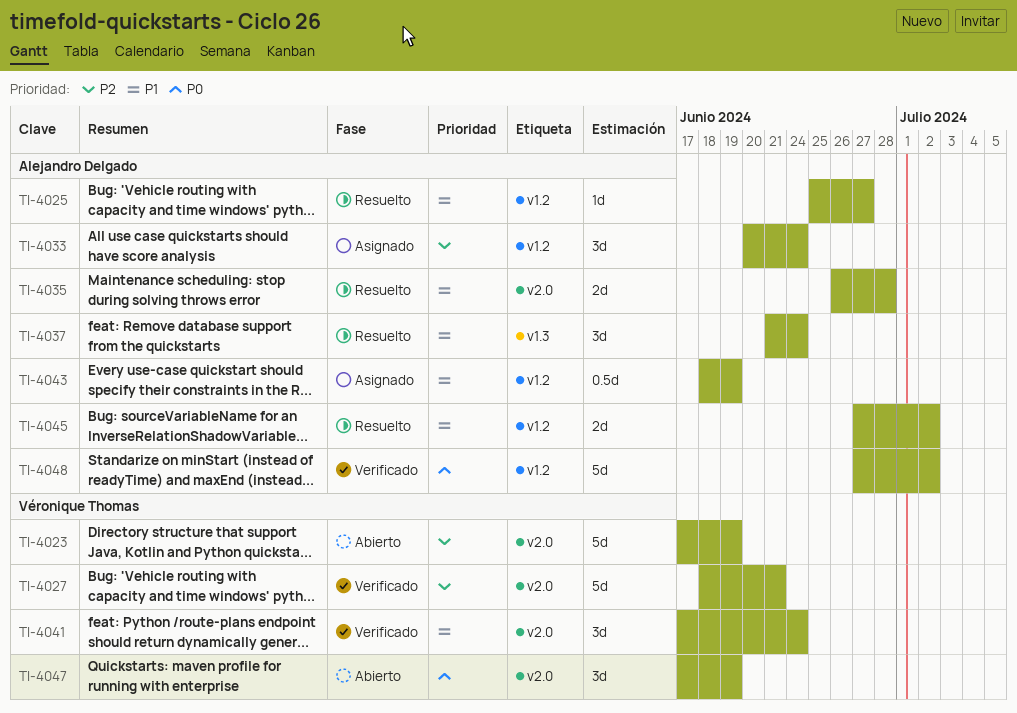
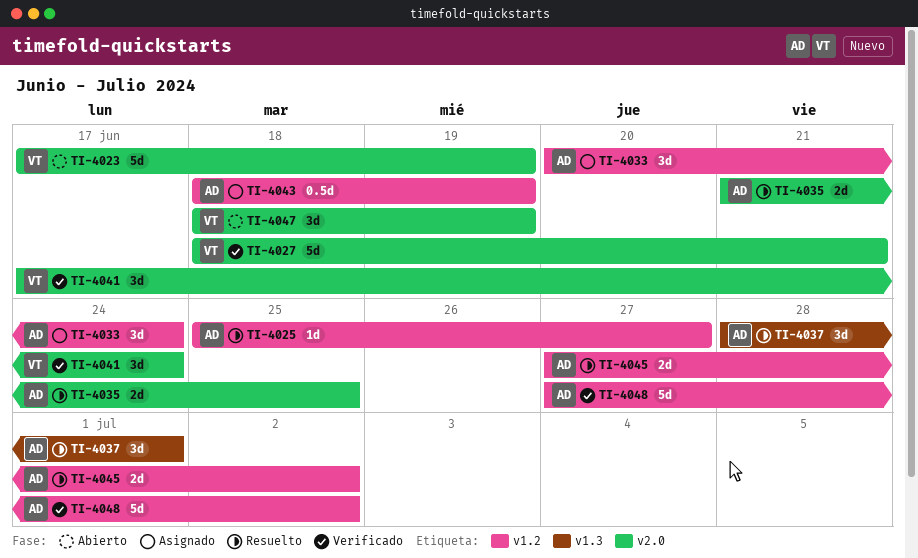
TI-4035, start: Jun 26 -> Jun 21
TI-4035, due: Jun 28 -> Jun 25
TI-4037, start: Jun 21 -> Jun 28
TI-4037, due: Jun 24 -> Jul 1
TI-4047, start: Jun 17 -> Jun 18

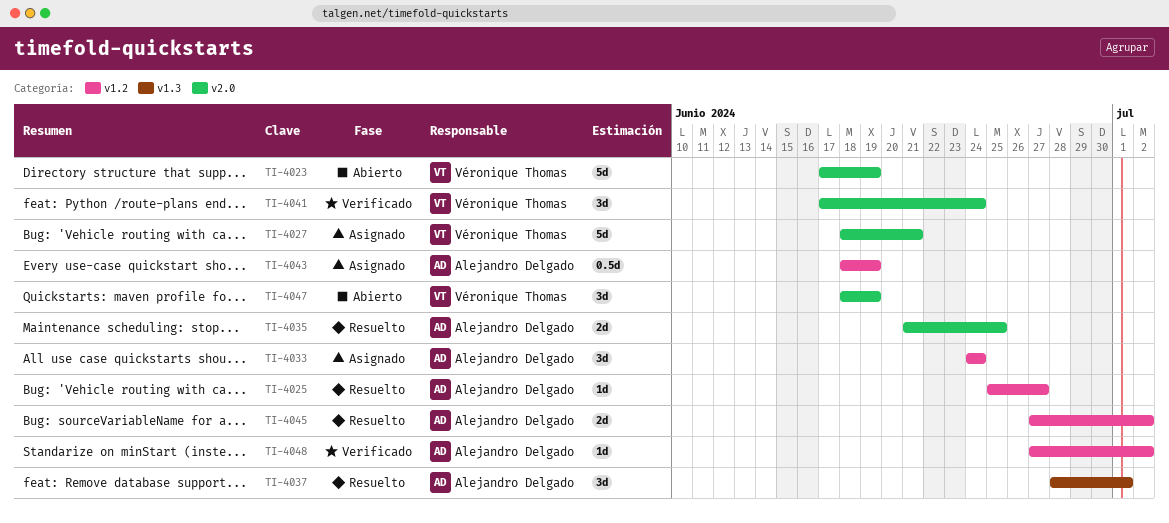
TI-4027, status: Verificado -> Asignado
TI-4033, start: Jun 20 -> Jun 24
TI-4048, estimate: 5d -> 1d

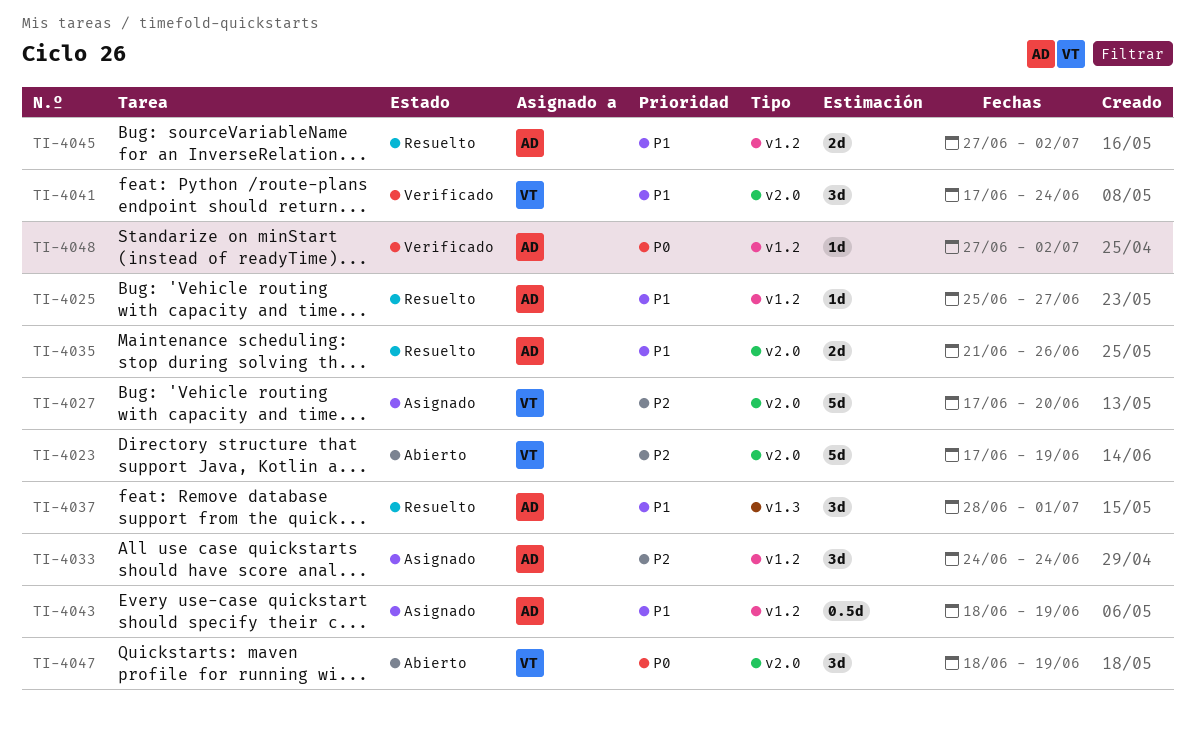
TI-4027, start: Jun 18 -> Jun 17
TI-4027, due: Jun 21 -> Jun 20
TI-4035, due: Jun 25 -> Jun 26

